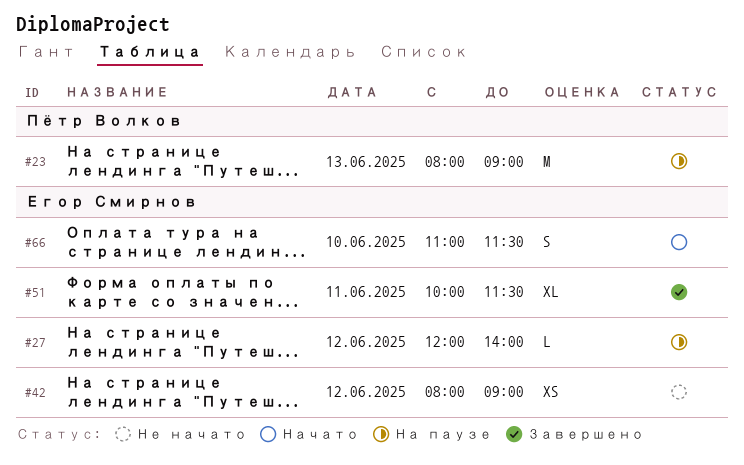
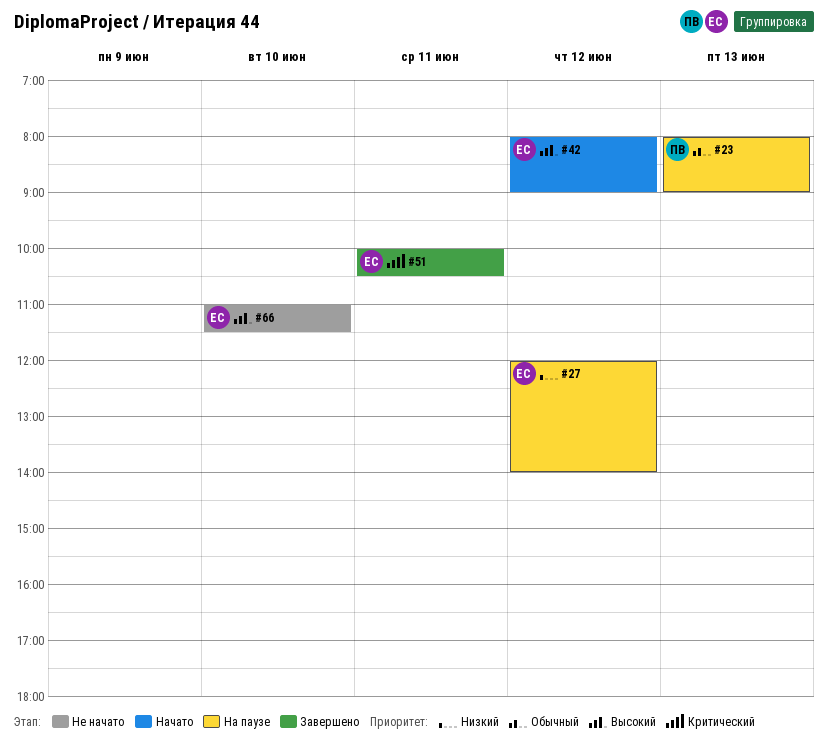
#42, status: Не начато -> Начато
#51, ends: 11:30 -> 10:30
#66, status: Начато -> Не начато

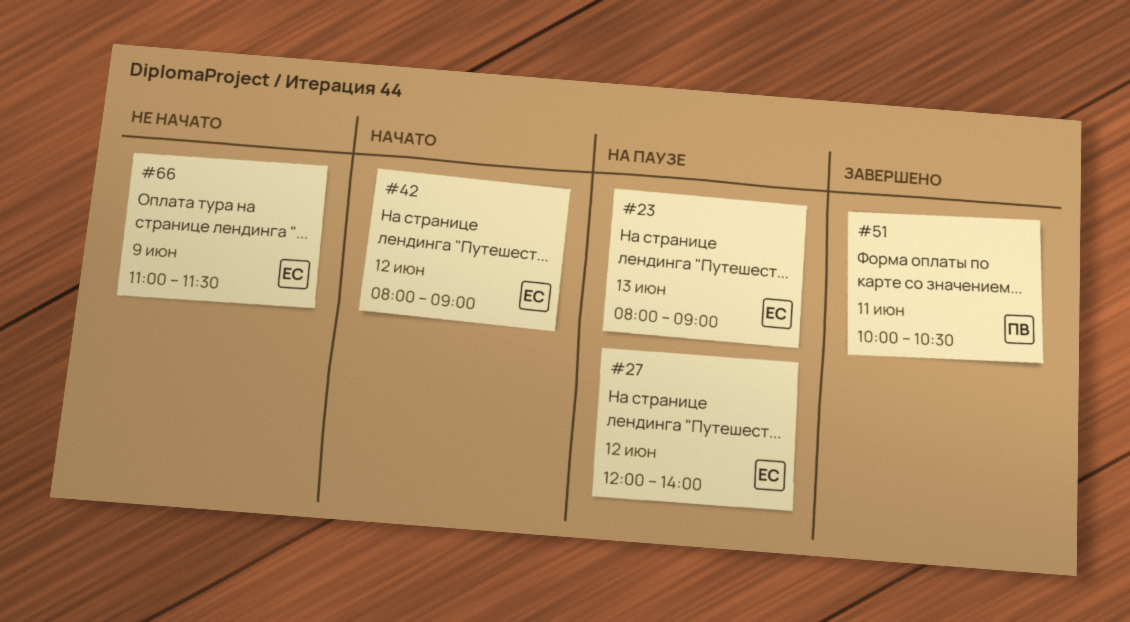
#23, owner: ПВ -> ЕС
#51, owner: ЕС -> ПВ
#66, day: Jun 10 -> Jun 9

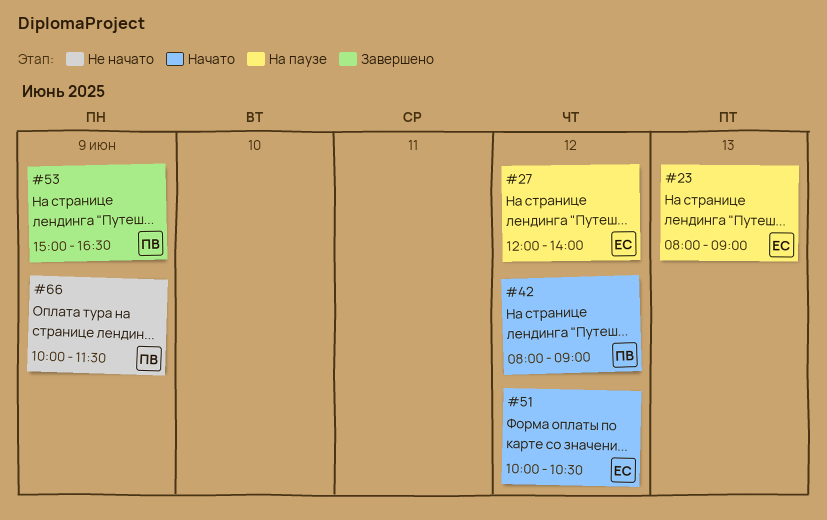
#42, owner: ЕС -> ПВ
#51, status: Завершено -> Начато
#51, owner: ПВ -> ЕС
#51, day: Jun 11 -> Jun 12
#53: none -> present
#66, owner: ЕС -> ПВ
#66, begins: 11:00 -> 10:00

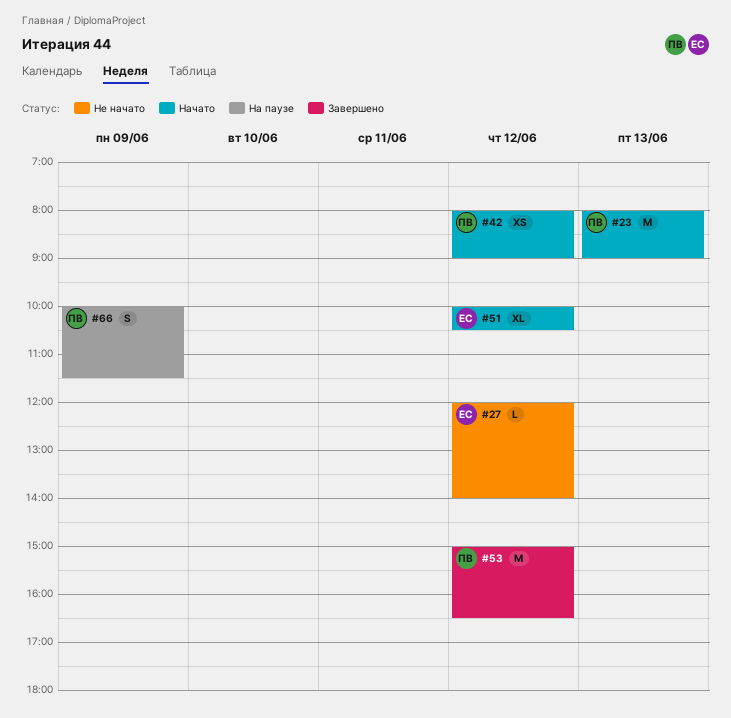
#23, status: На паузе -> Начато
#23, owner: ЕС -> ПВ
#27, status: На паузе -> Не начато
#53, day: Jun 9 -> Jun 12
#66, status: Не начато -> На паузе

